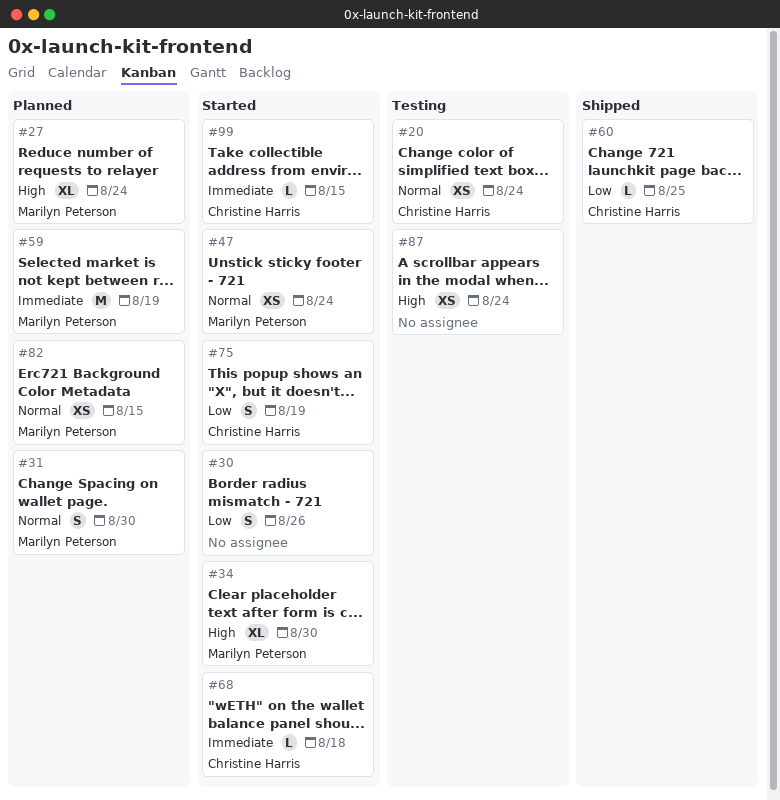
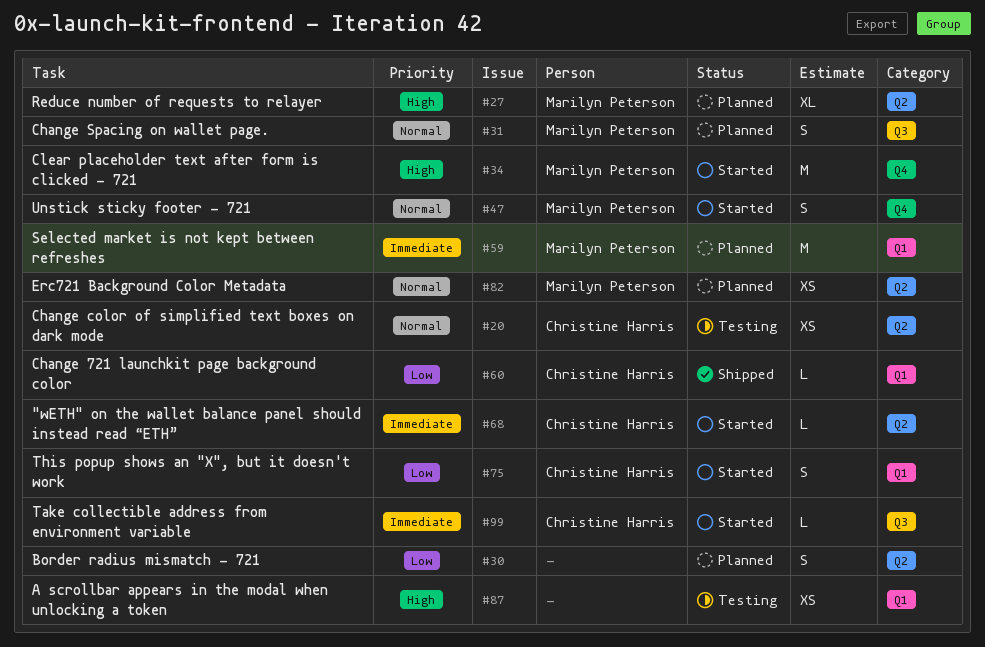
#30, status: Started -> Planned
#34, estimate: XL -> M
#47, estimate: XS -> S

